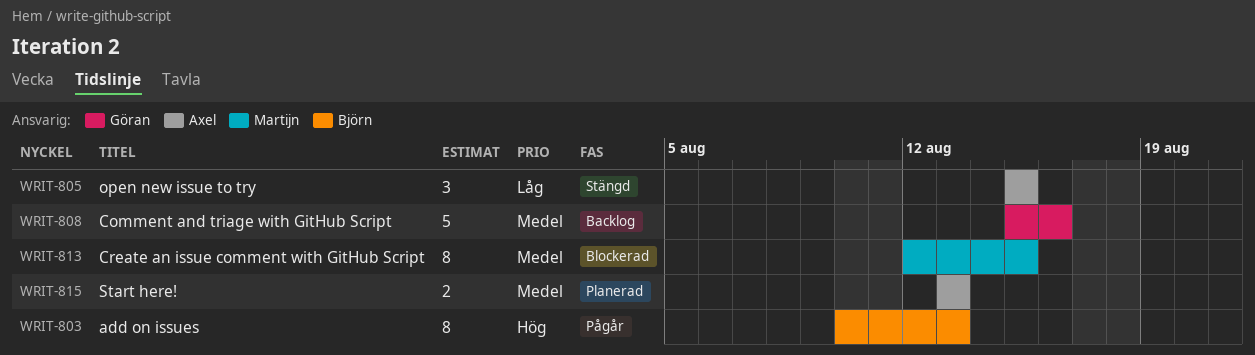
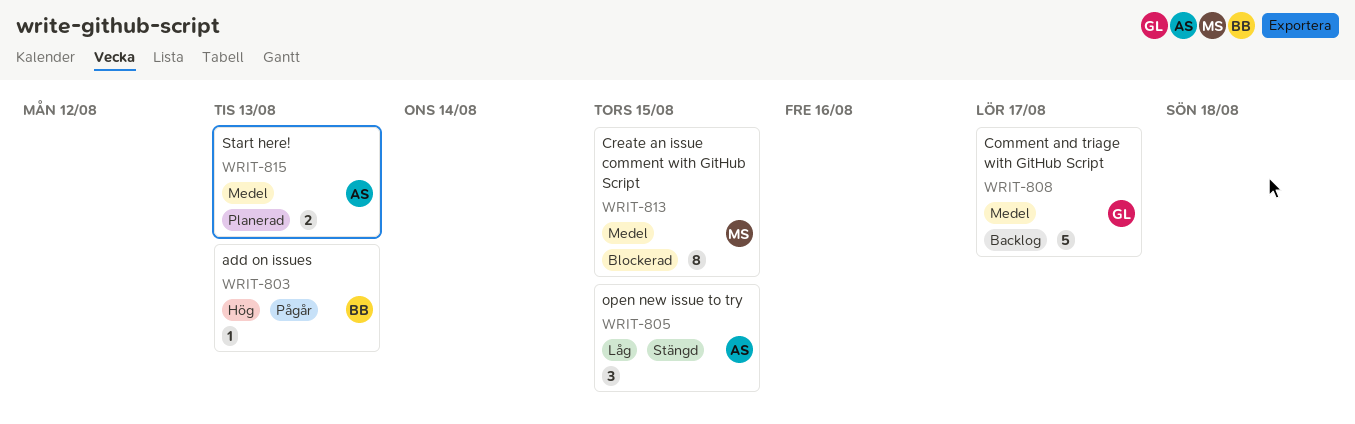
WRIT-803, estimate: 8 -> 1
WRIT-808, due: Aug 16 -> Aug 17

